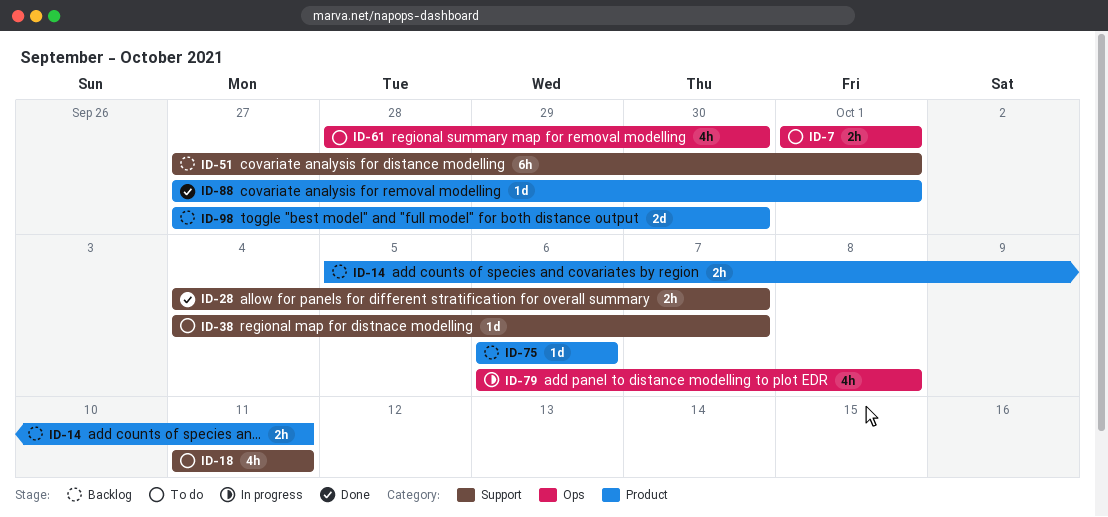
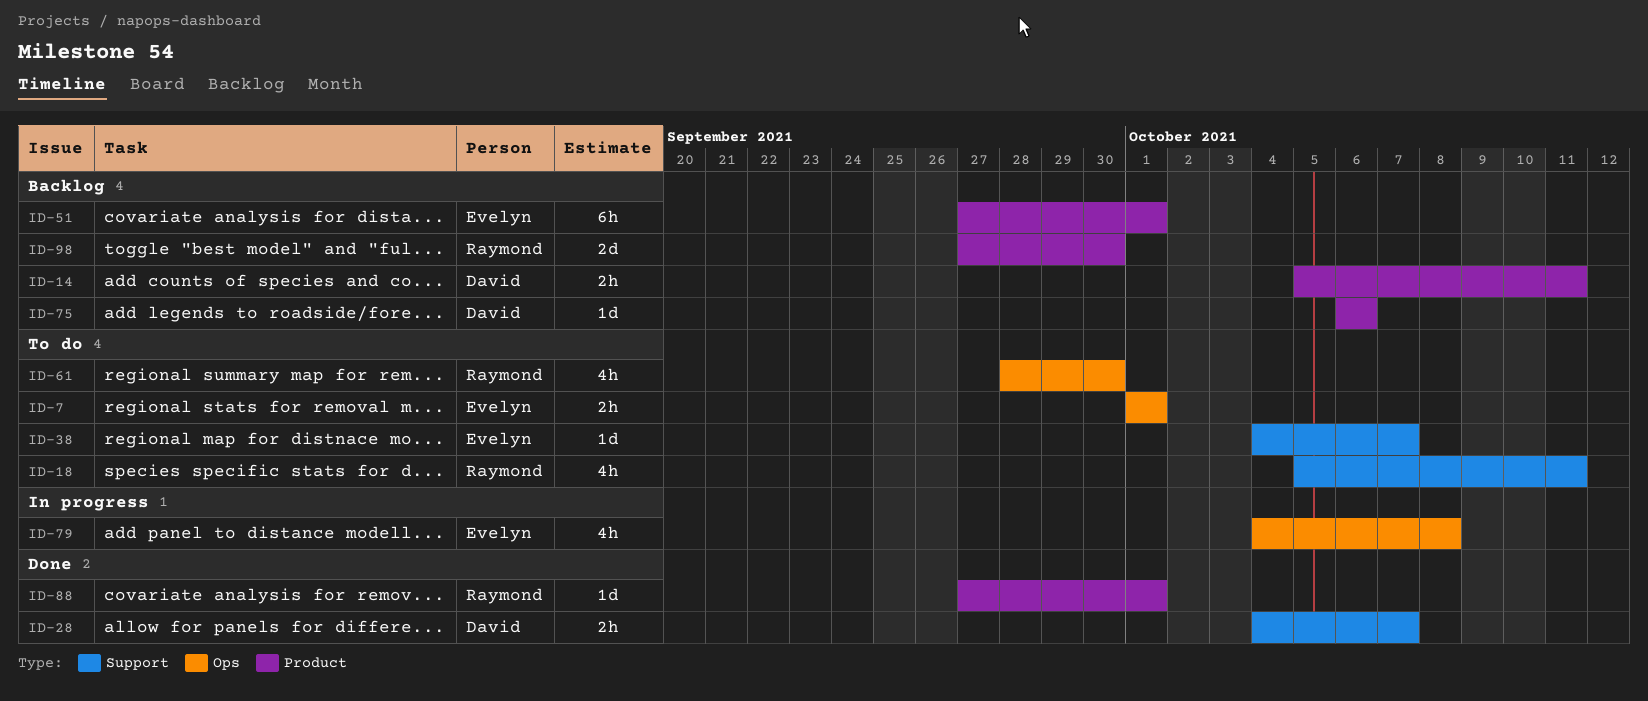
ID-18, start: Oct 11 -> Oct 5
ID-51, label: Support -> Product
ID-79, start: Oct 6 -> Oct 4

